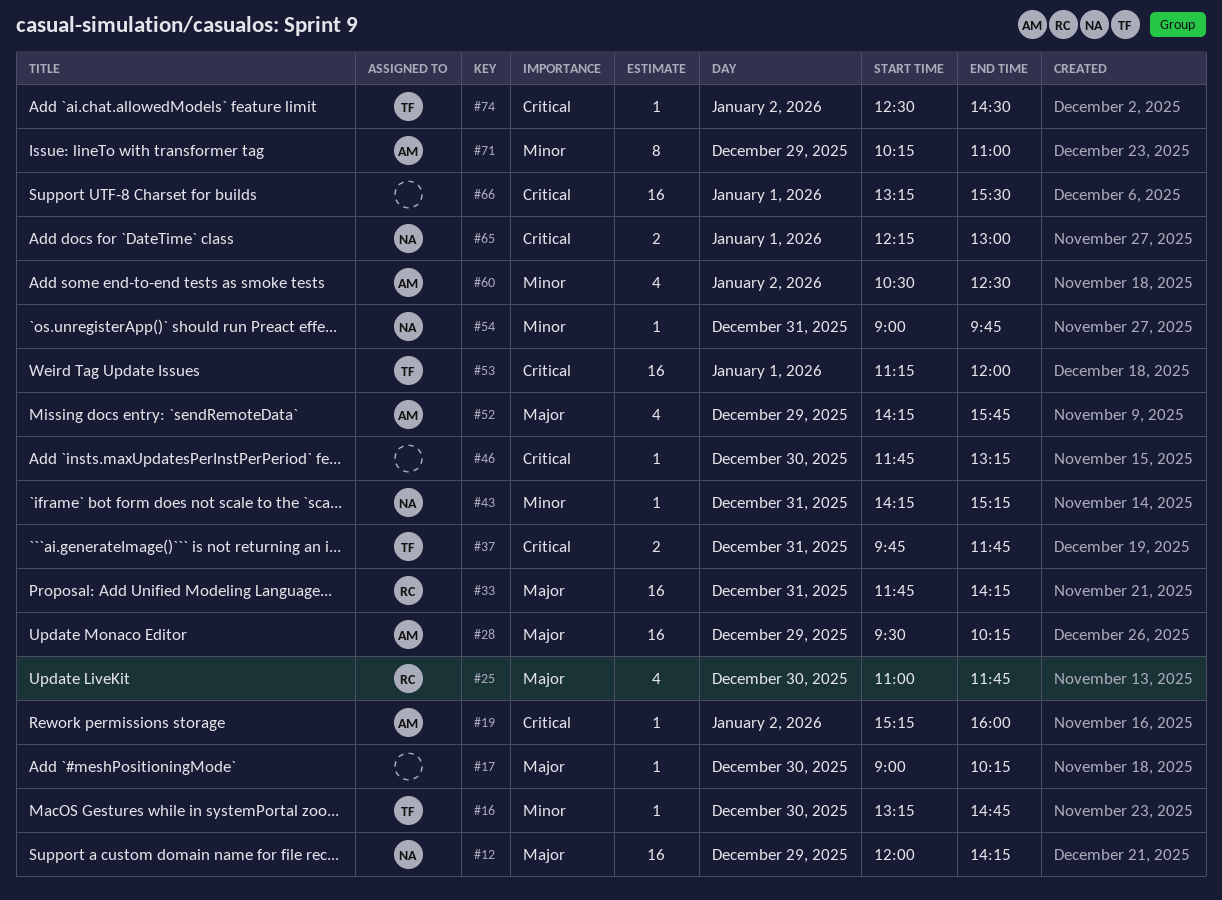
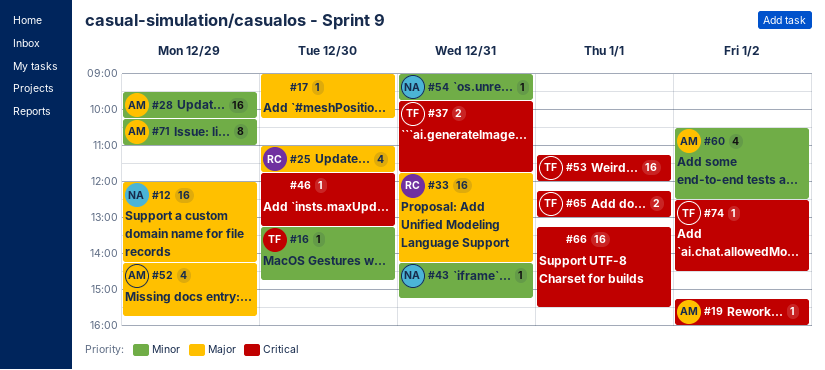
#28, priority: Major -> Minor
#65, owner: NA -> TF

